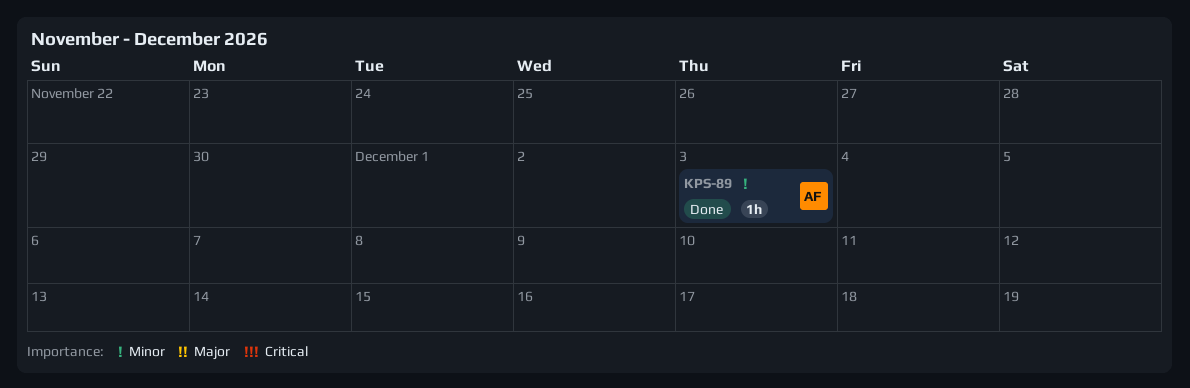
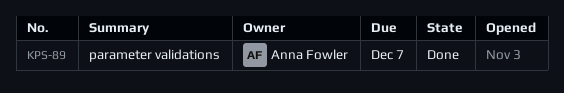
KPS-89, due: Dec 3 -> Dec 7

